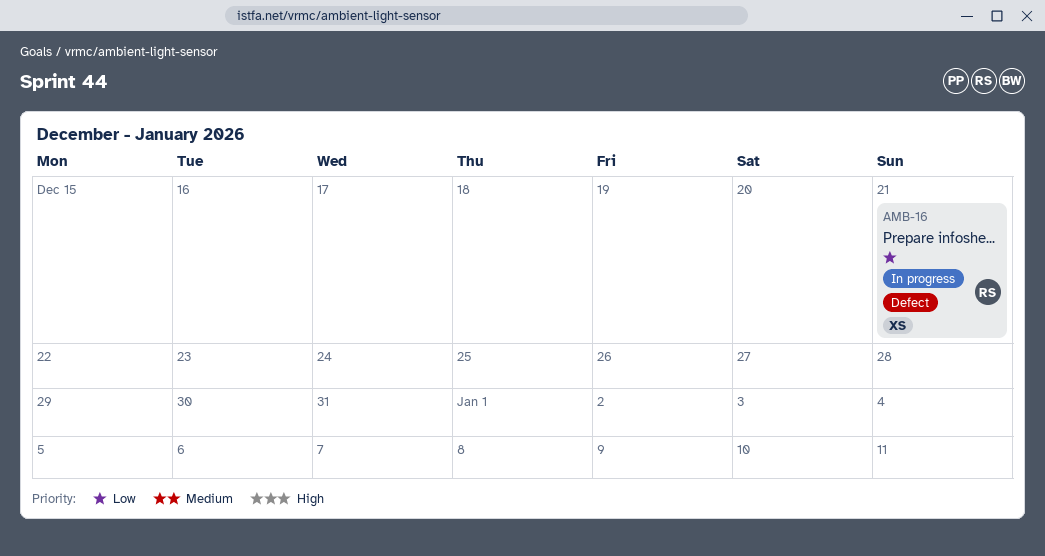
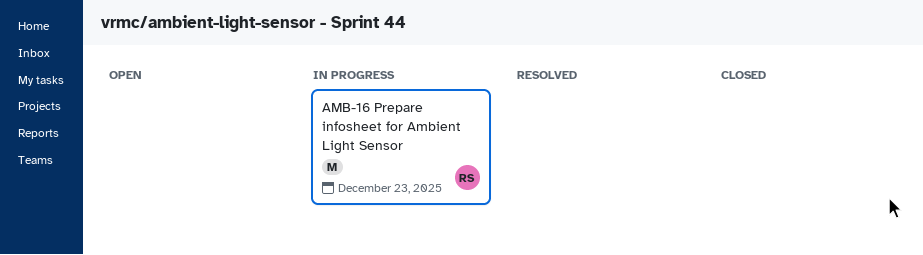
AMB-16, estimate: XS -> M
AMB-16, due: Dec 21 -> Dec 23

